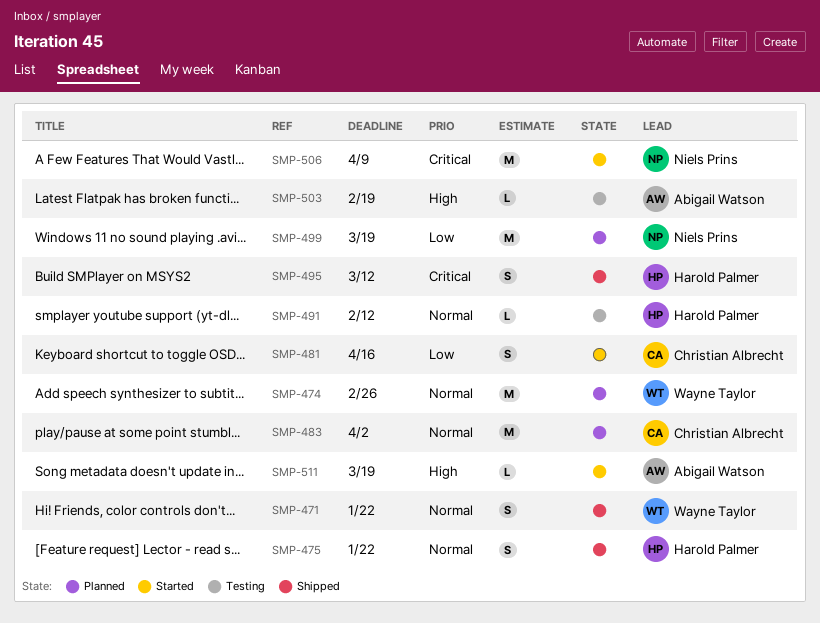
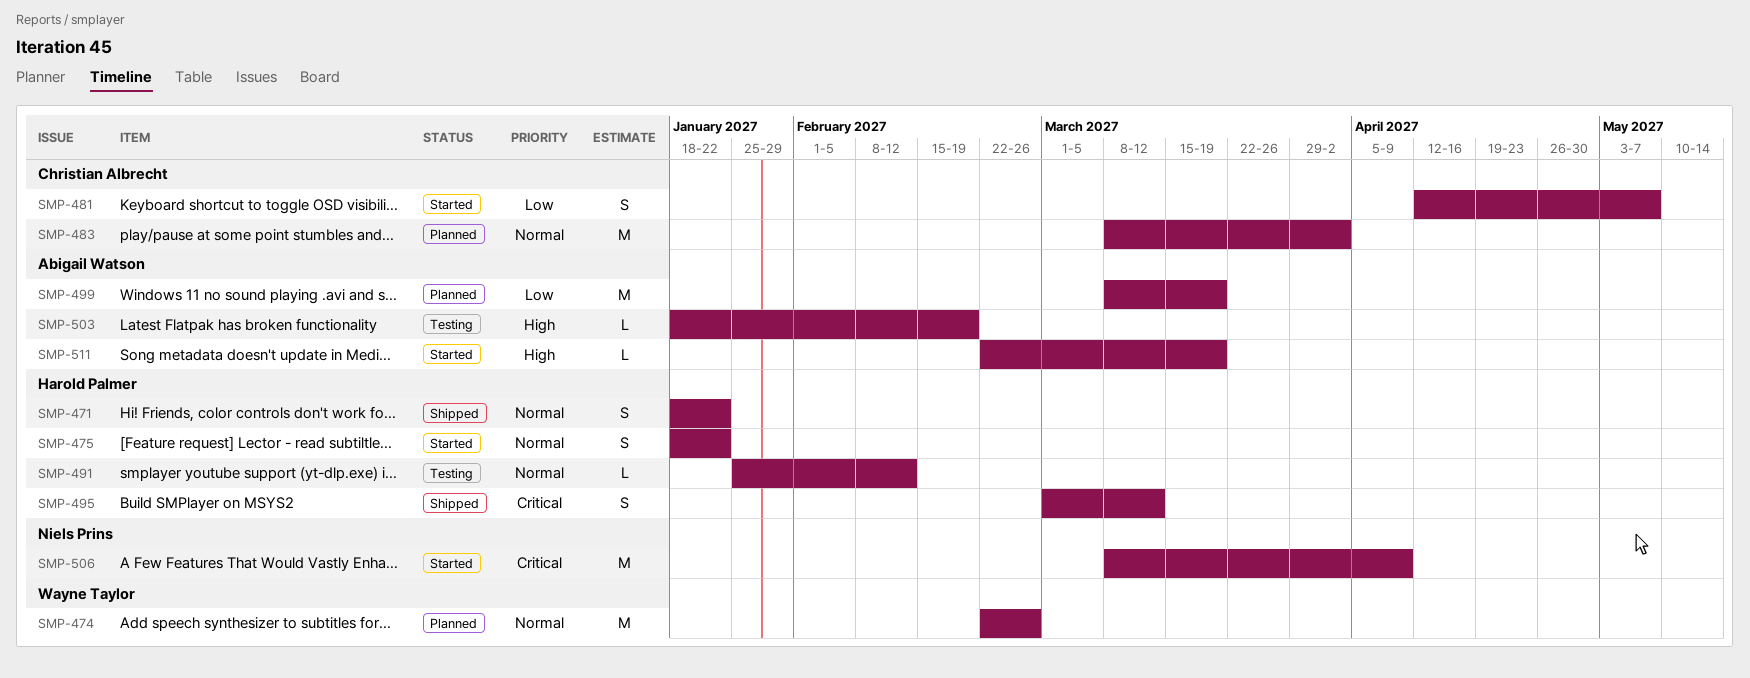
SMP-471, owner: Wayne Taylor -> Harold Palmer
SMP-475, status: Shipped -> Started
SMP-481, due: Apr 16 -> May 7
SMP-499, owner: Niels Prins -> Abigail Watson

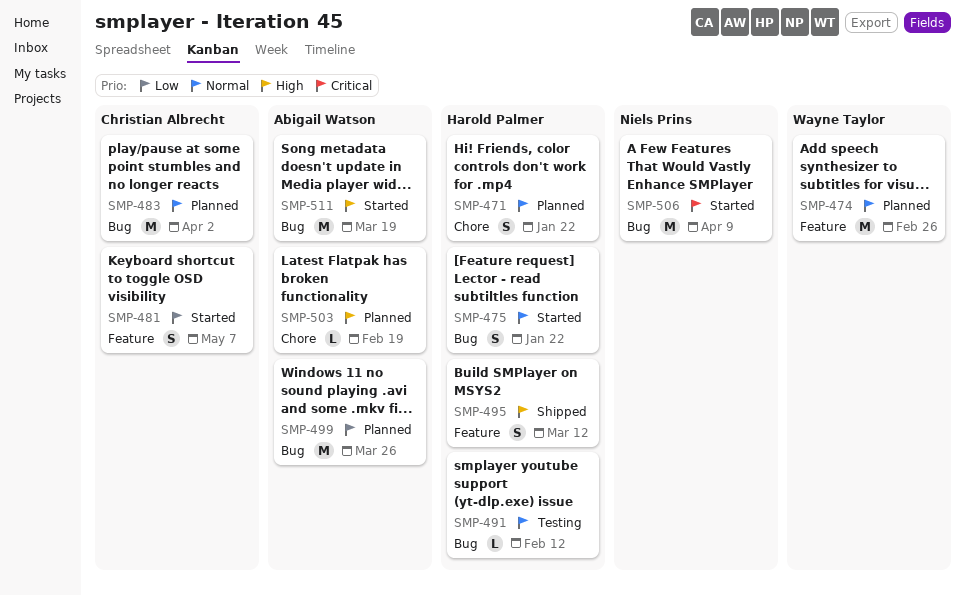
SMP-471, status: Shipped -> Planned
SMP-495, priority: Critical -> High
SMP-499, due: Mar 19 -> Mar 26
SMP-503, status: Testing -> Planned
SMP-511, estimate: L -> M

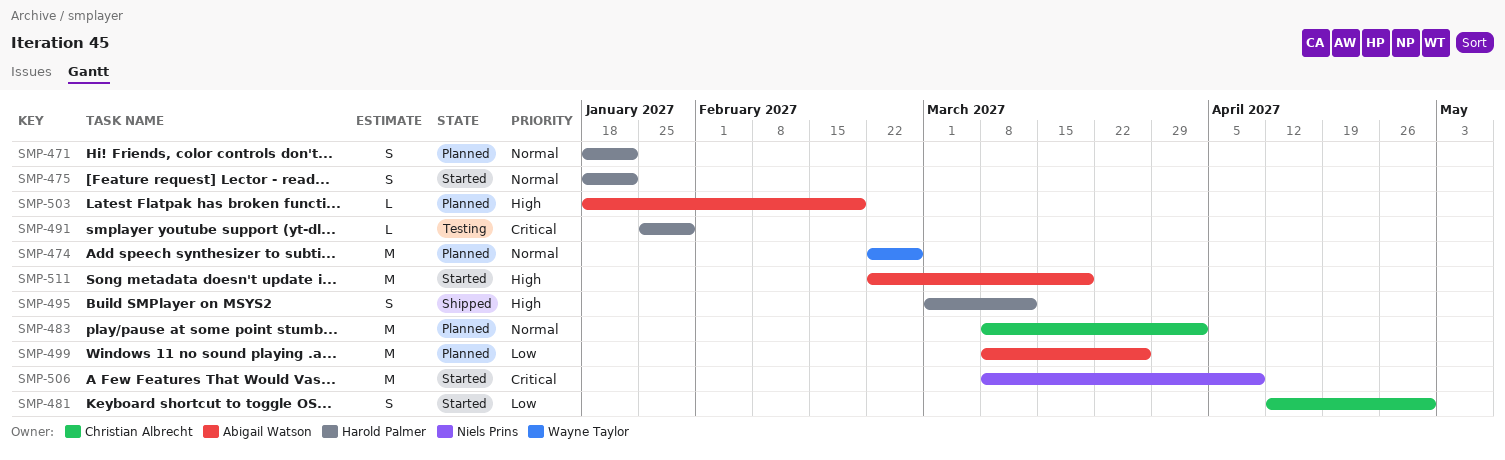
SMP-481, due: May 7 -> Apr 30
SMP-491, priority: Normal -> Critical
SMP-491, due: Feb 12 -> Jan 29

